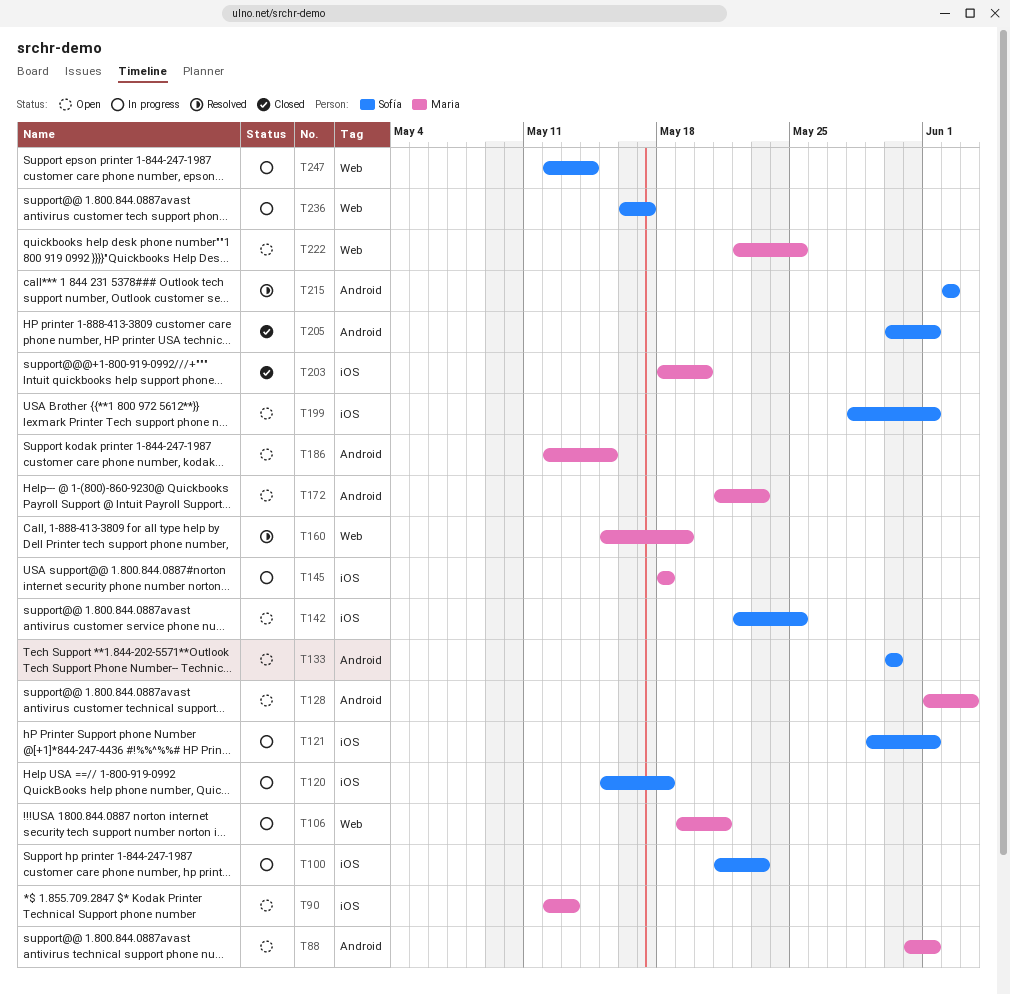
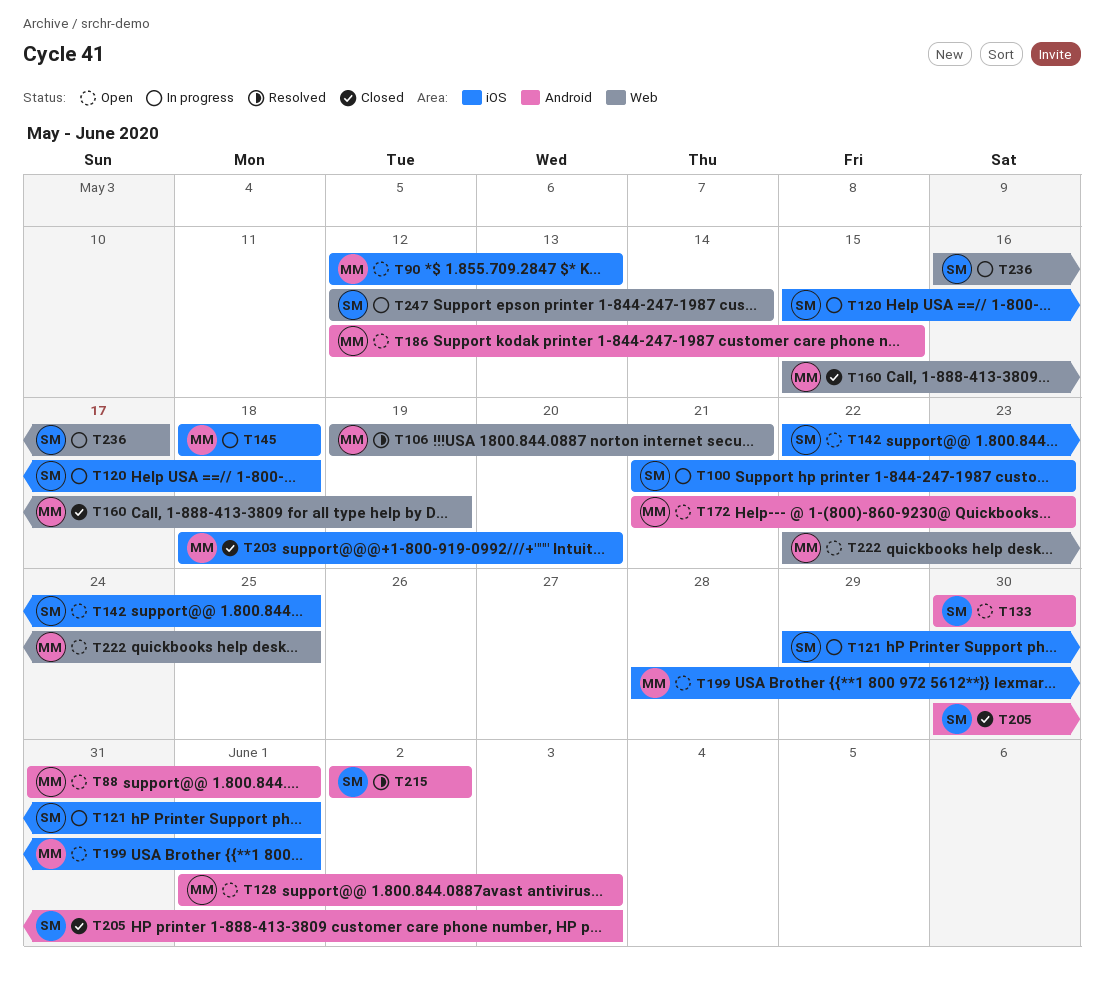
T106, status: In progress -> Resolved
T160, status: Resolved -> Closed
T199, owner: Sofía -> Maria
T205, due: Jun 1 -> Jun 3

